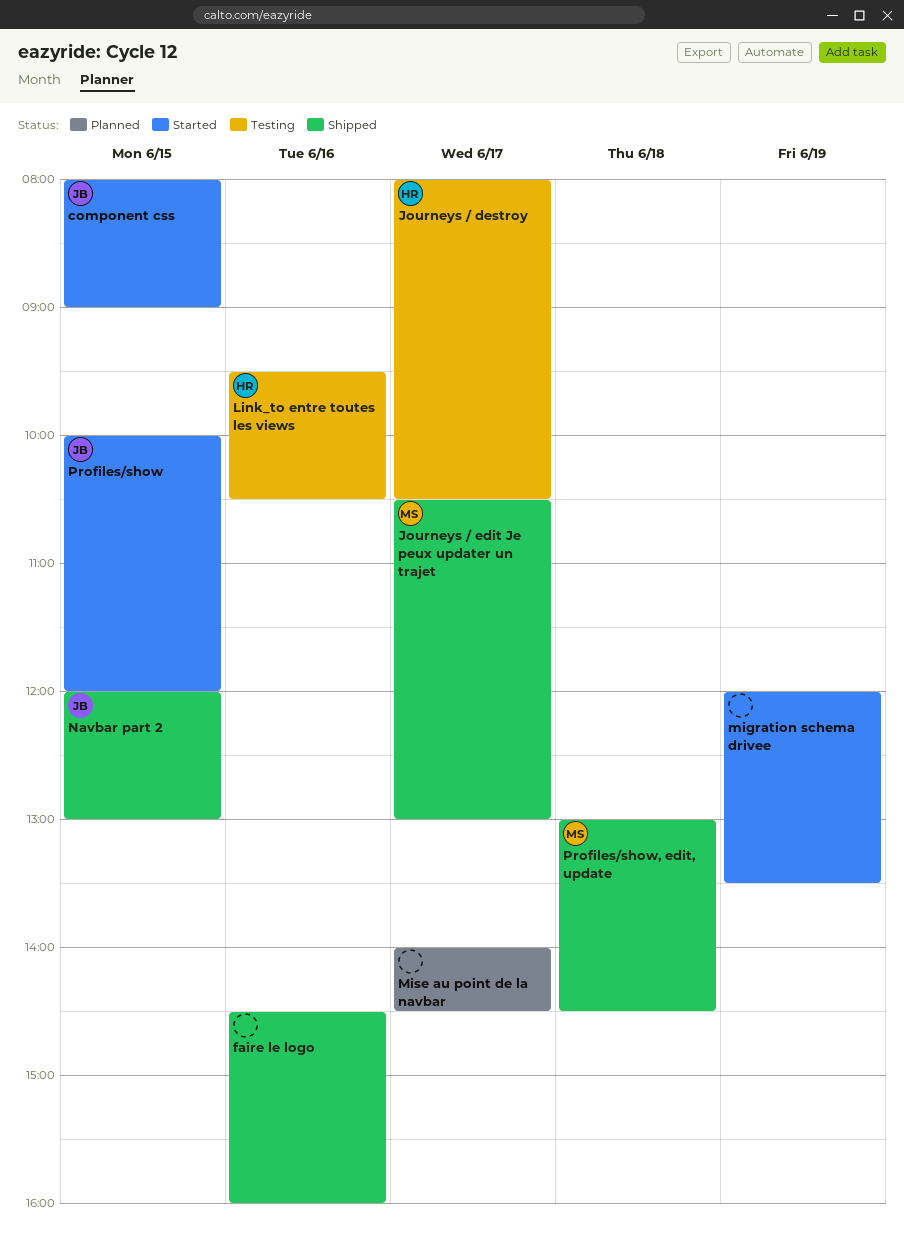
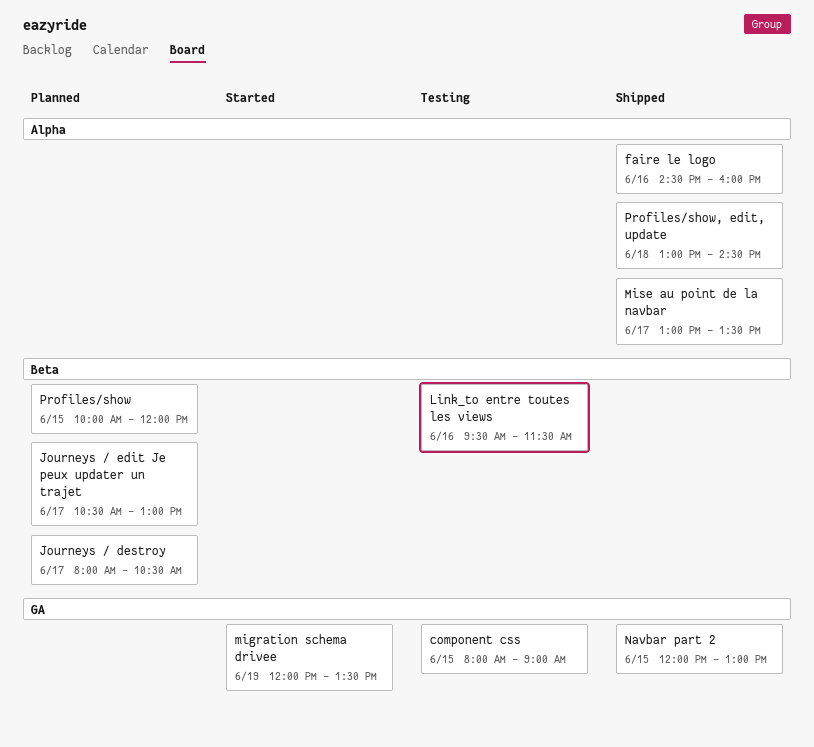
component css, status: Started -> Testing
Journeys / destroy, status: Testing -> Planned
Journeys / edit Je peux updater un trajet, status: Shipped -> Planned
Link_to entre toutes les views, ends: 10:30 -> 11:30
Mise au point de la navbar, status: Planned -> Shipped
Mise au point de la navbar, begins: 14:00 -> 13:00
Mise au point de la navbar, ends: 14:30 -> 13:30
Profiles/show, status: Started -> Planned

